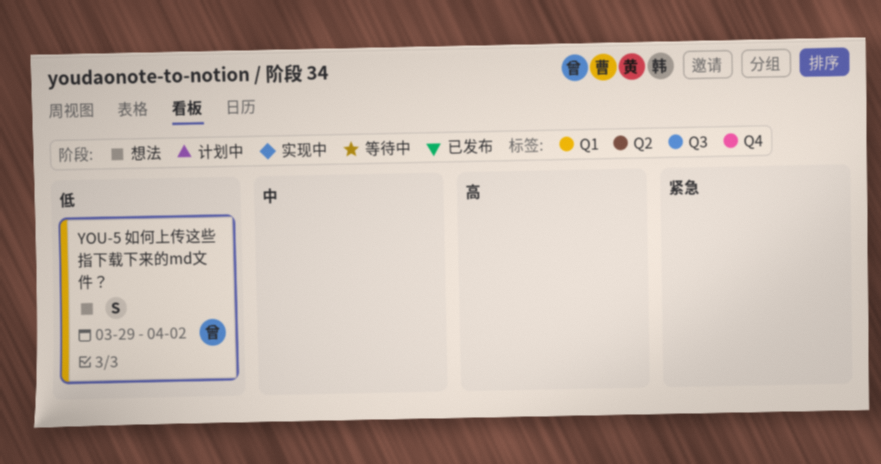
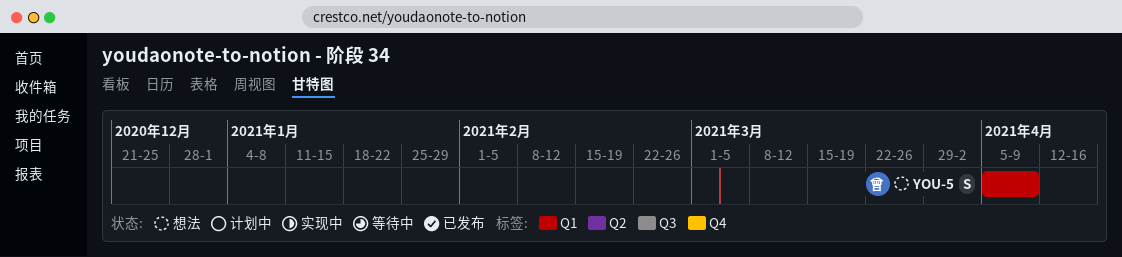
YOU-5, start: Mar 29 -> Apr 5
YOU-5, due: Apr 2 -> Apr 9

